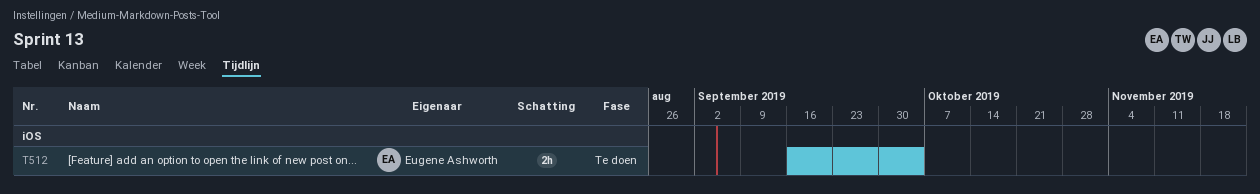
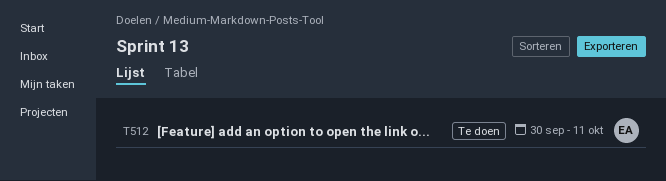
T512, start: Sep 16 -> Sep 30
T512, due: Oct 4 -> Oct 11

